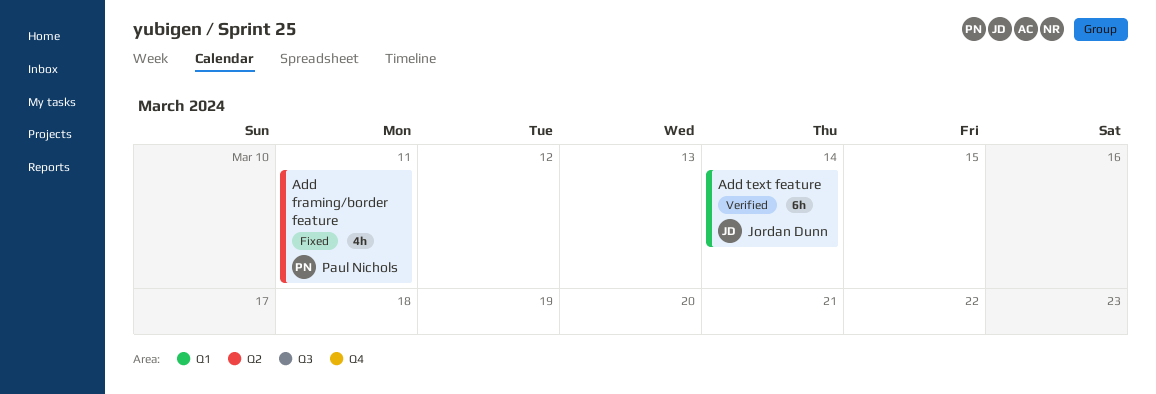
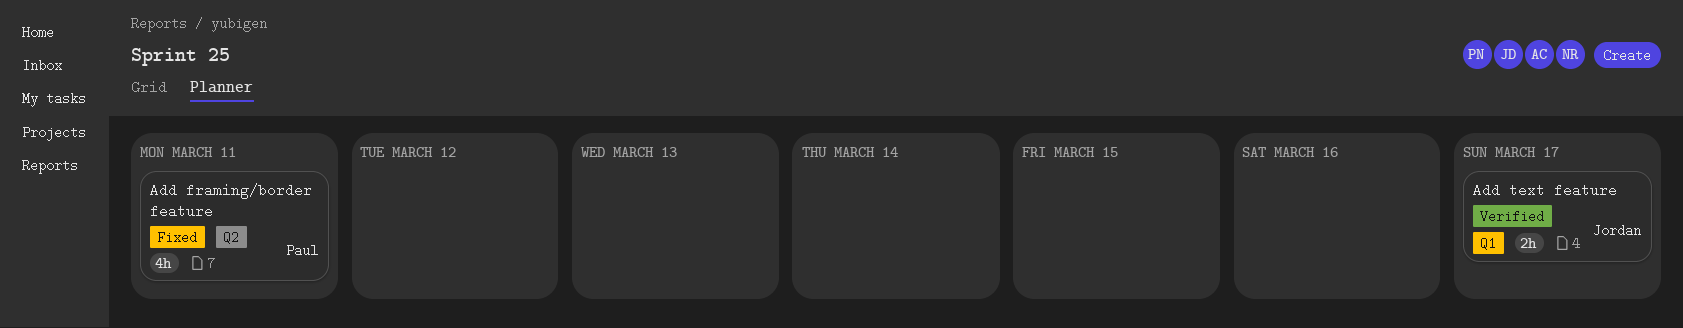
Add text feature, estimate: 6h -> 2h
Add text feature, due: Mar 14 -> Mar 17

